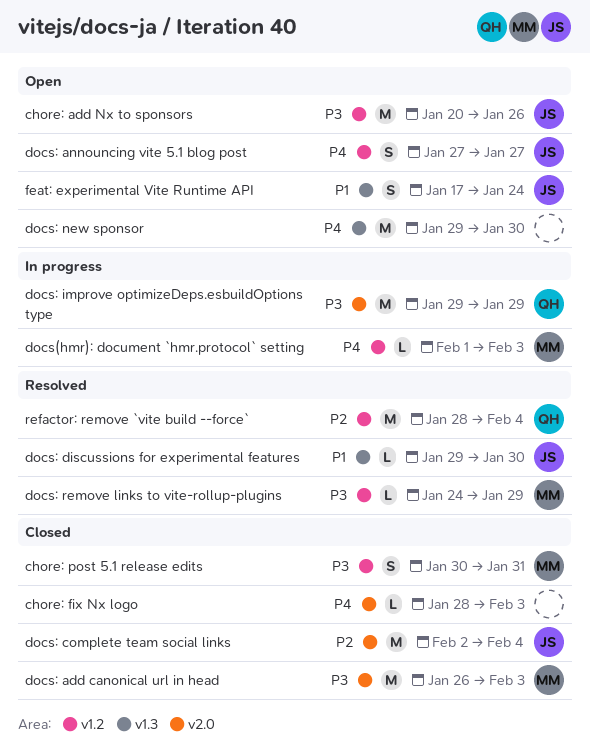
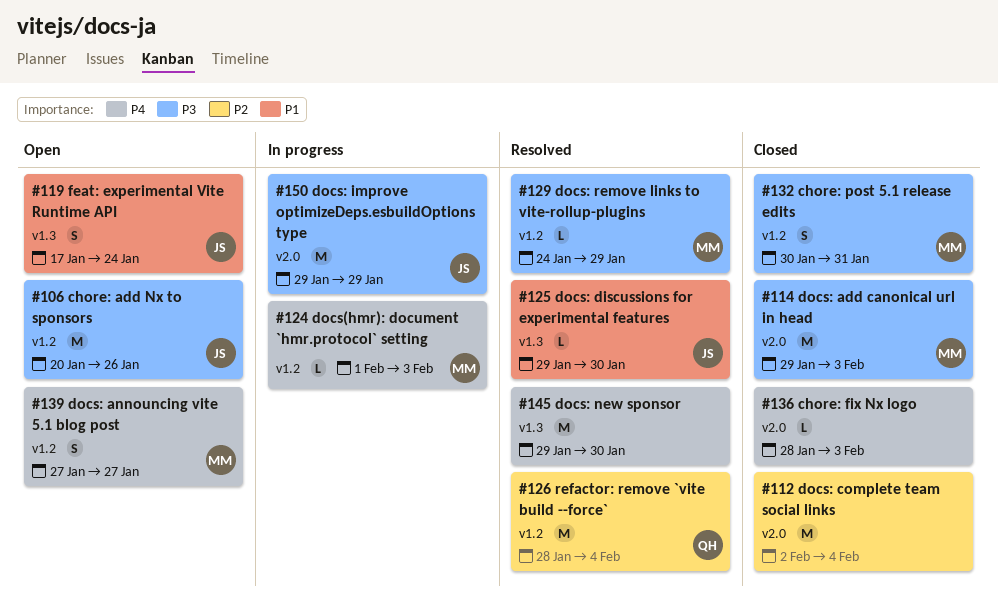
docs: add canonical url in head, start: Jan 26 -> Jan 29
docs: announcing vite 5.1 blog post, owner: JS -> MM
docs: complete team social links, owner: JS -> none
docs: improve optimizeDeps.esbuildOptions type, owner: QH -> JS
docs: new sponsor, status: Open -> Resolved

